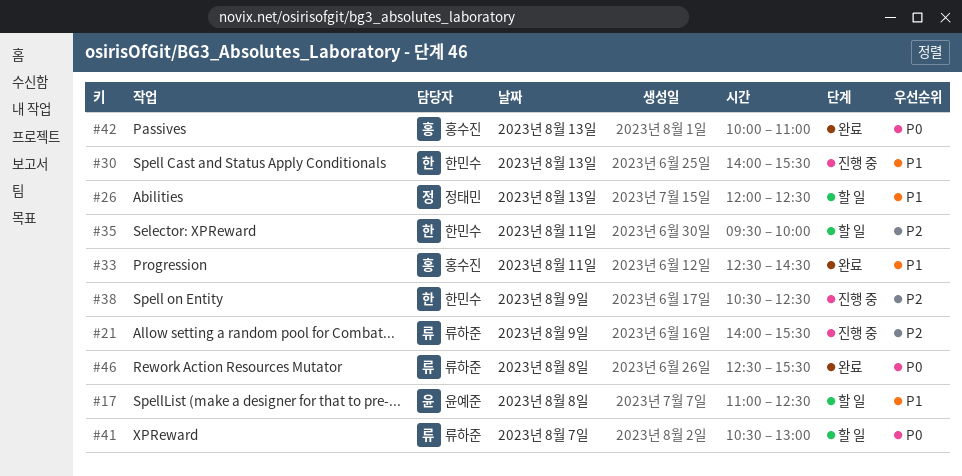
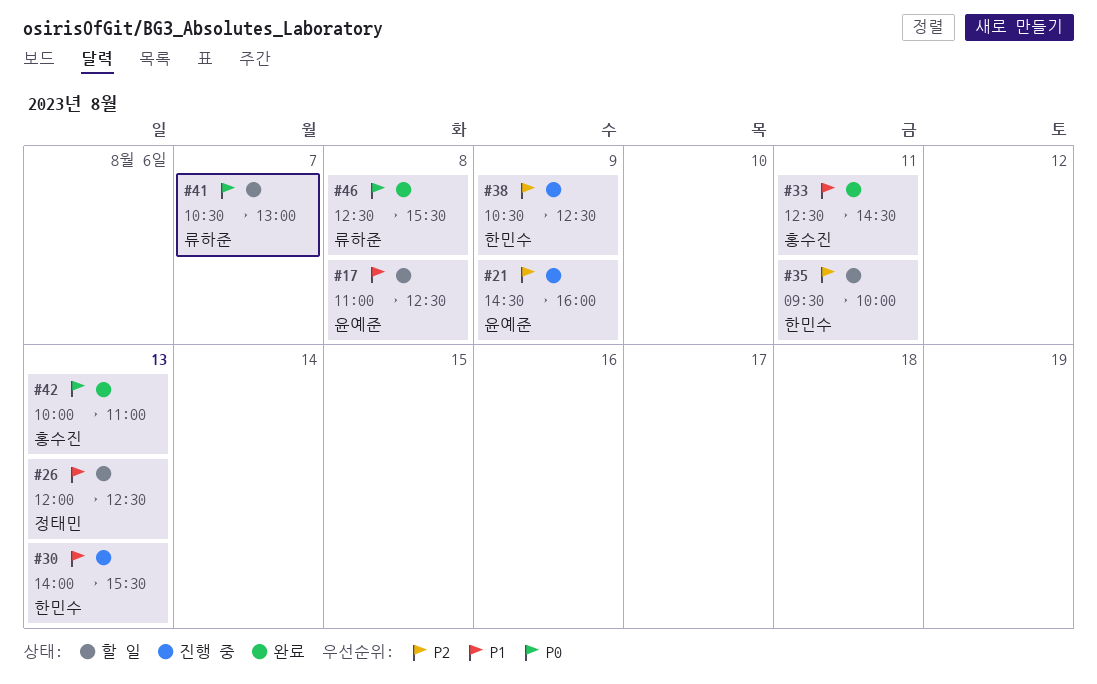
#21, owner: 류하준 -> 윤예준
#21, begins: 14:00 -> 14:30
#21, ends: 15:30 -> 16:00

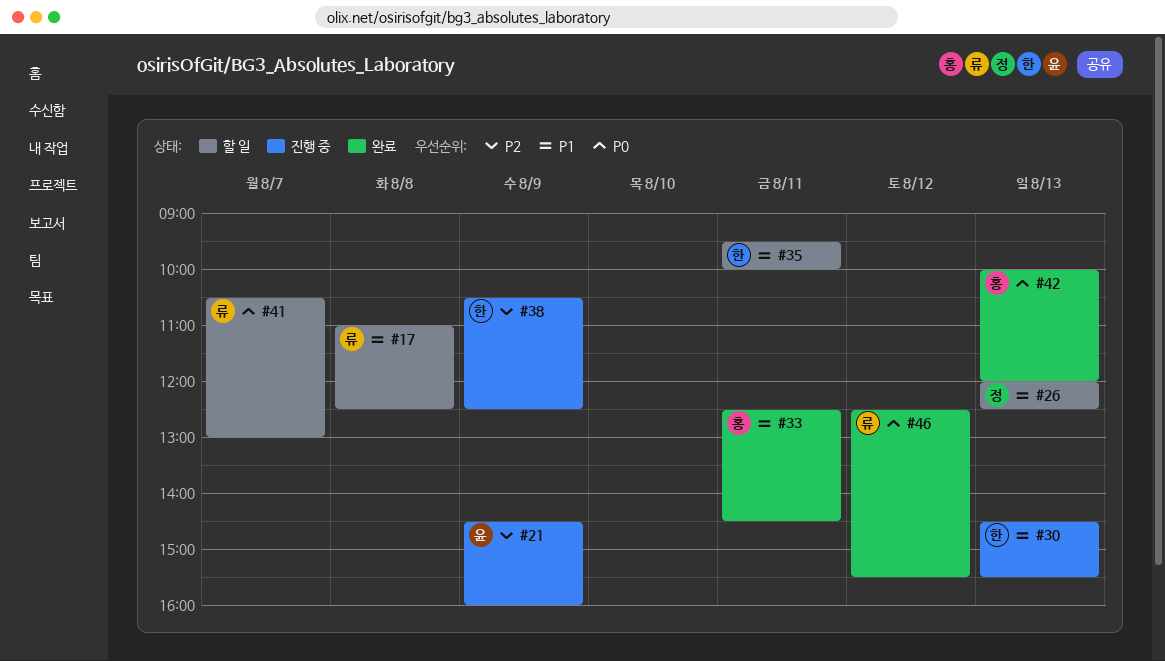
#17, owner: 윤예준 -> 류하준
#30, begins: 14:00 -> 14:30
#35, priority: P2 -> P1
#42, ends: 11:00 -> 12:00
#46, day: Aug 8 -> Aug 12

